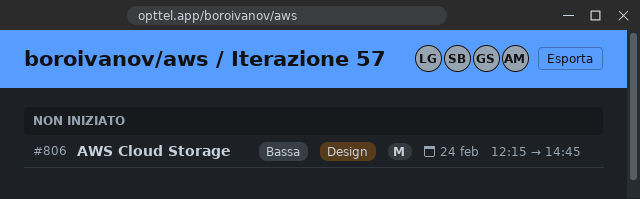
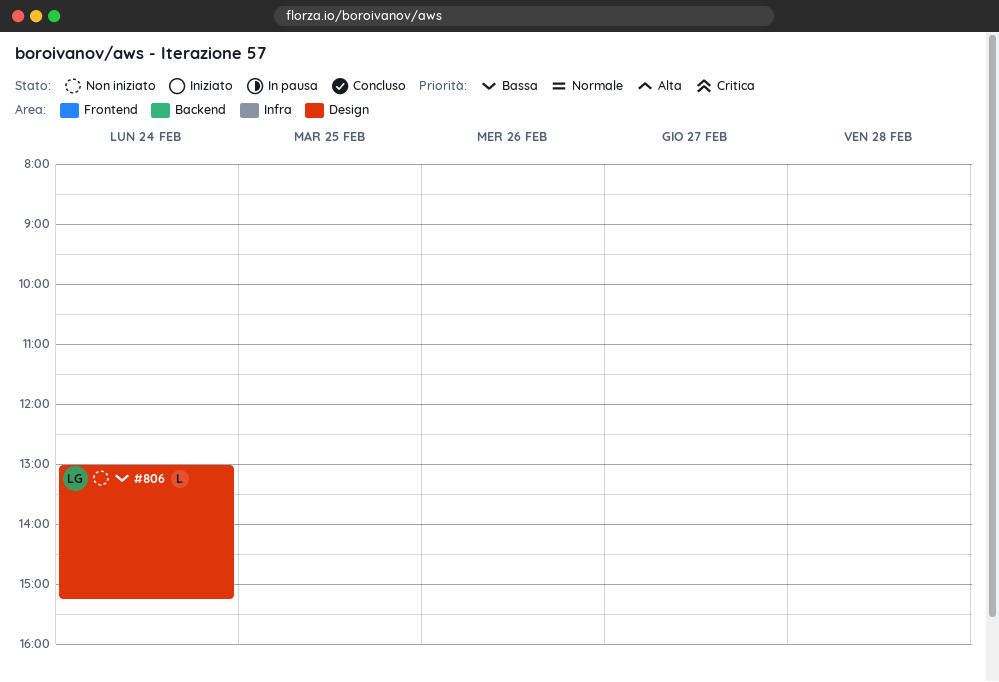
#806, estimate: M -> L
#806, begins: 12:15 -> 13:00
#806, ends: 14:45 -> 15:15

